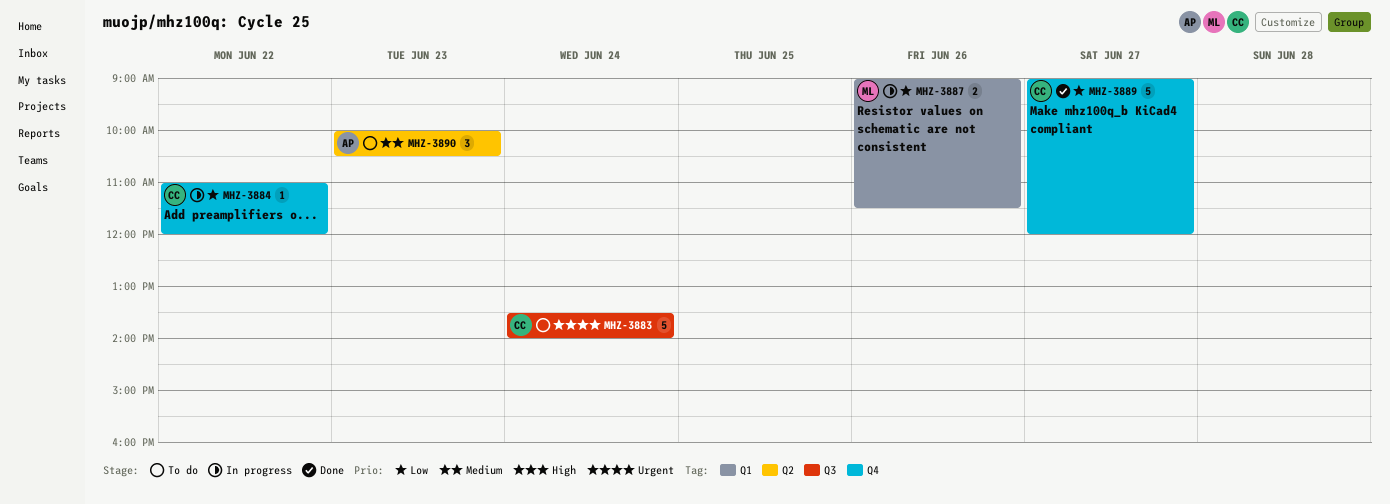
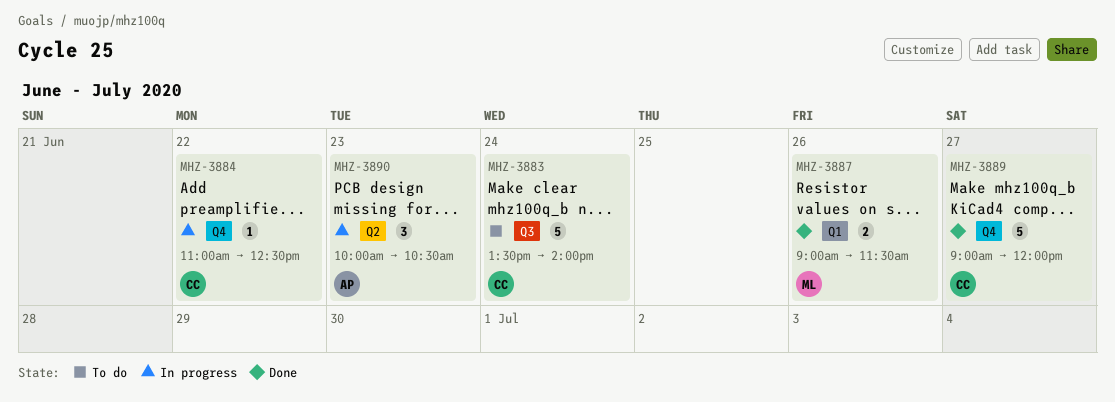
MHZ-3884, ends: 12:00 -> 12:30
MHZ-3887, status: In progress -> Done
MHZ-3890, status: To do -> In progress

